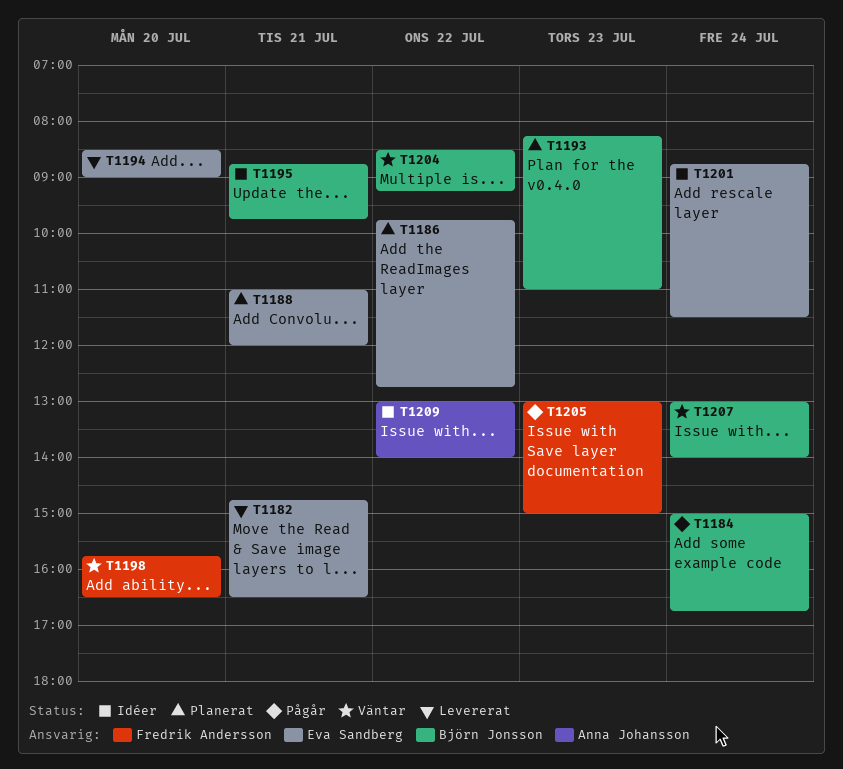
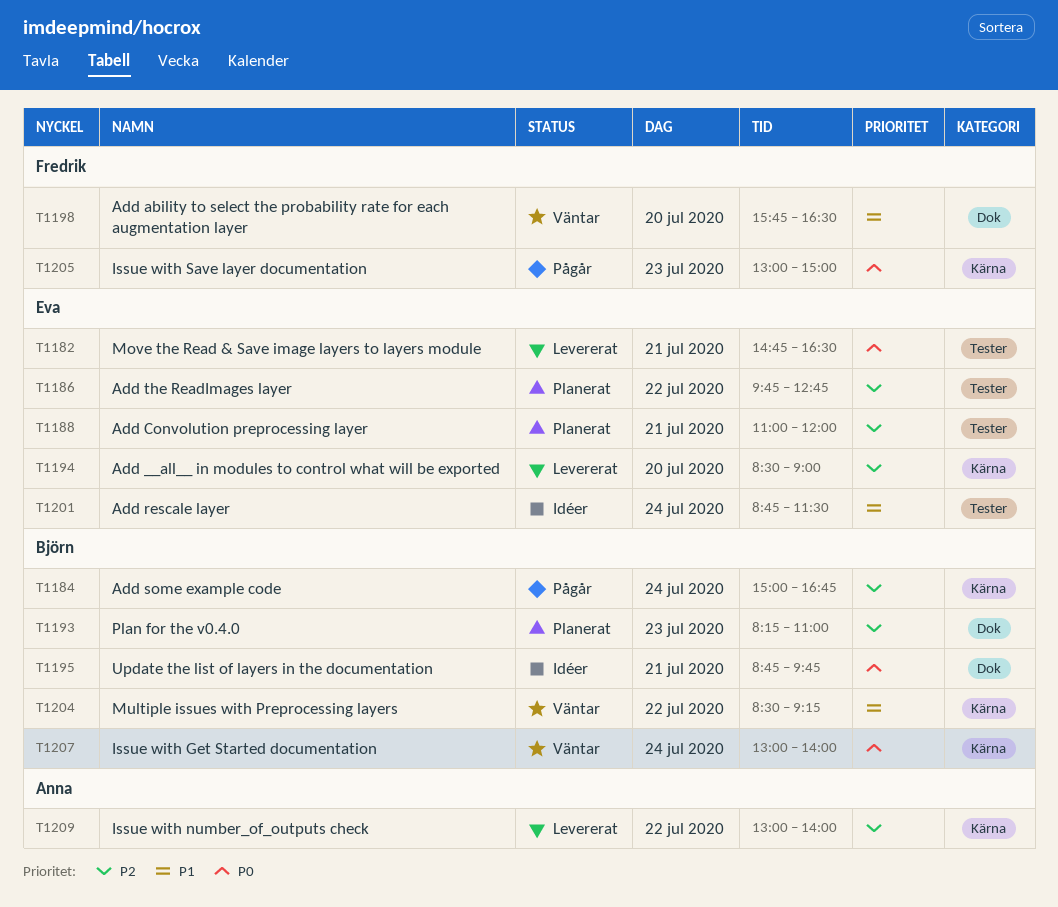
T1209, status: Idéer -> Levererat

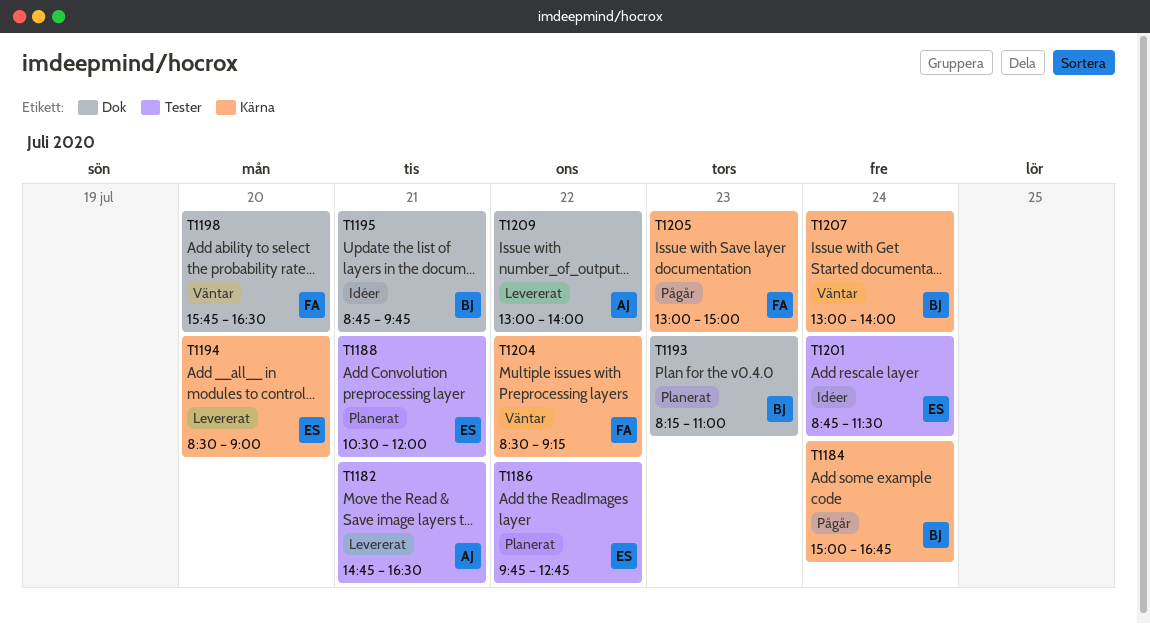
T1182, owner: Eva -> Anna
T1188, begins: 11:00 -> 10:30
T1204, owner: Björn -> Fredrik
T1209, label: Kärna -> Dok

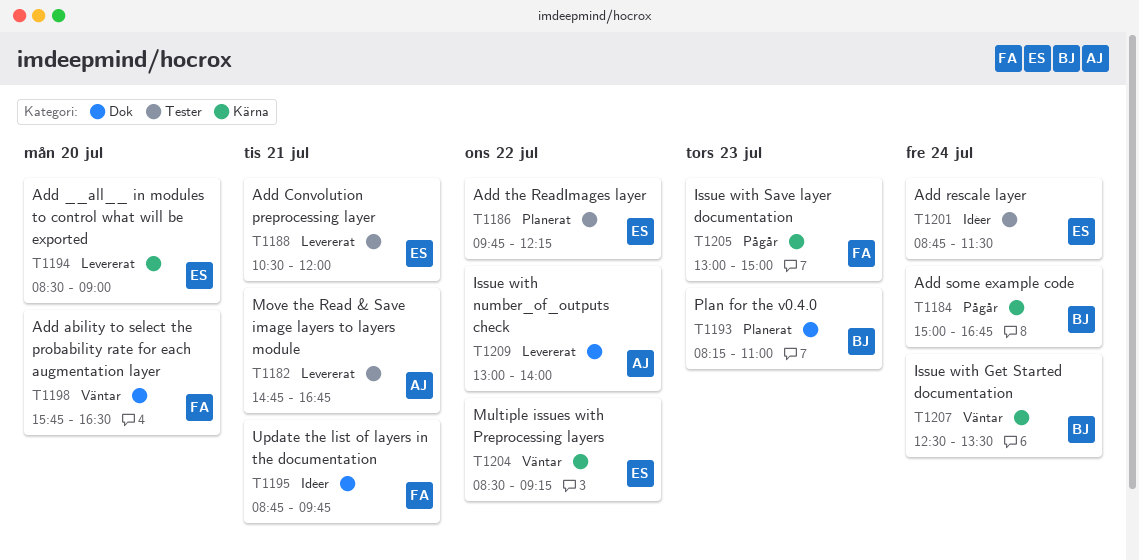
T1182, ends: 16:30 -> 16:45
T1186, ends: 12:45 -> 12:15
T1188, status: Planerat -> Levererat
T1195, owner: BJ -> FA
T1204, owner: FA -> ES
T1207, begins: 13:00 -> 12:30
T1207, ends: 14:00 -> 13:30

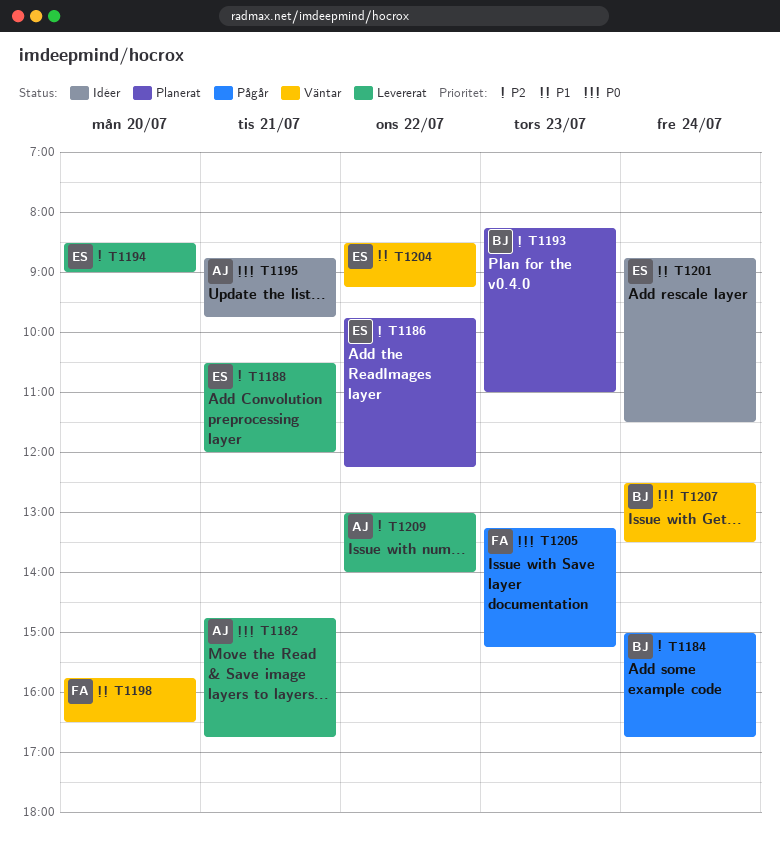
T1195, owner: FA -> AJ
T1205, begins: 13:00 -> 13:15
T1205, ends: 15:00 -> 15:15

